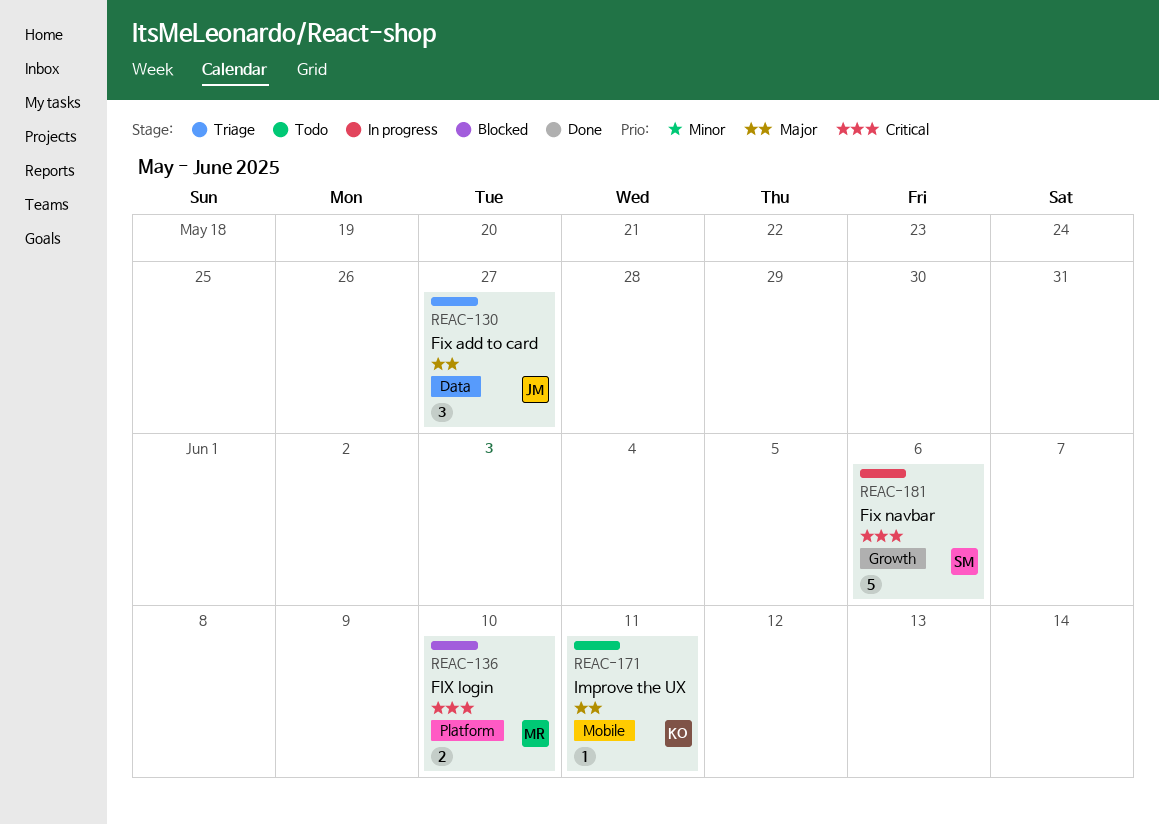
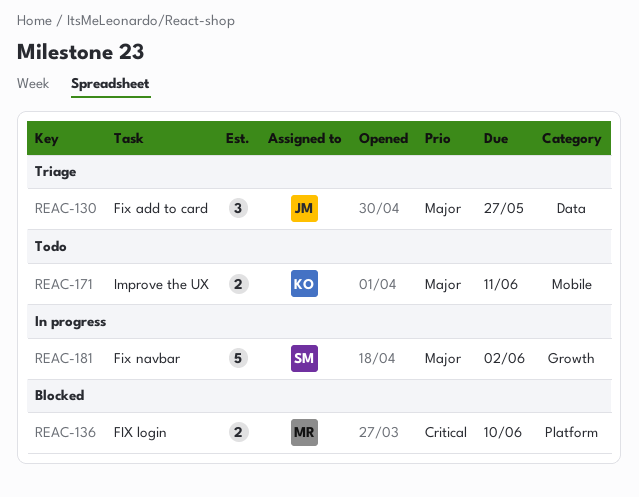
REAC-171, estimate: 1 -> 2
REAC-181, priority: Critical -> Major
REAC-181, due: Jun 6 -> Jun 2

